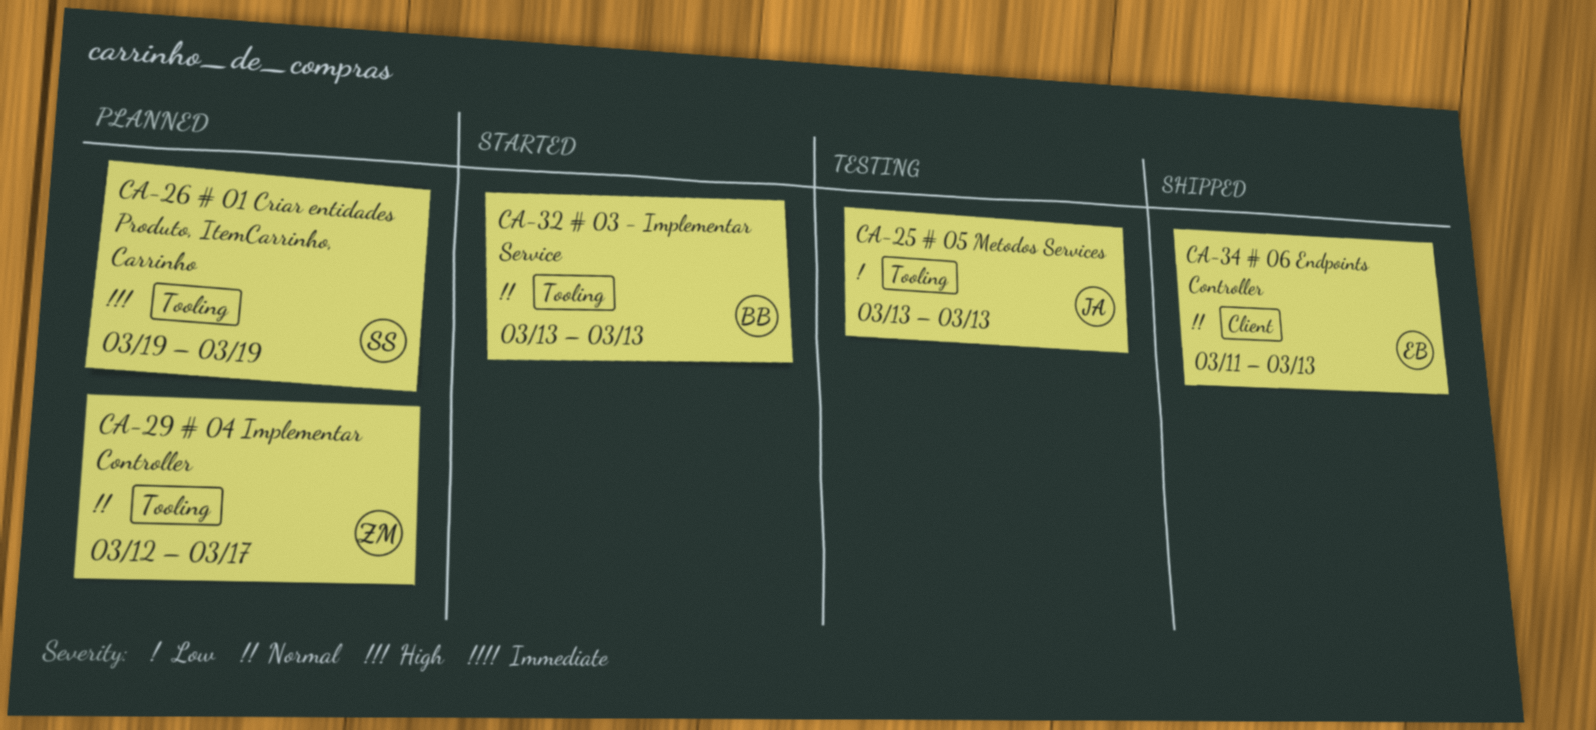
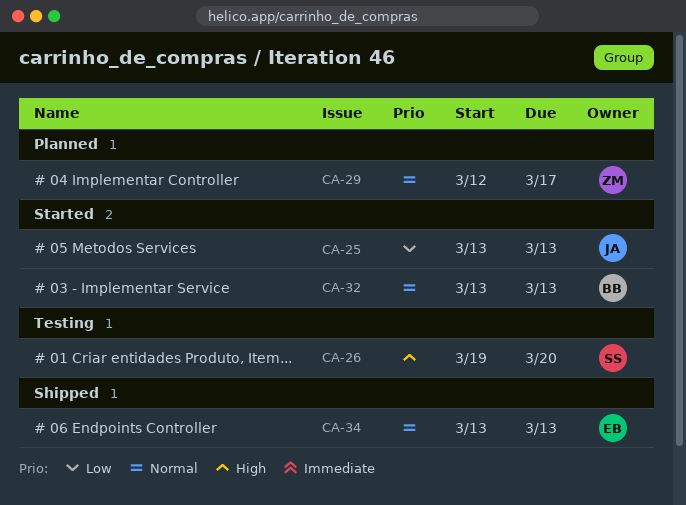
CA-25, status: Testing -> Started
CA-26, status: Planned -> Testing
CA-26, due: Mar 19 -> Mar 20
CA-34, start: Mar 11 -> Mar 13

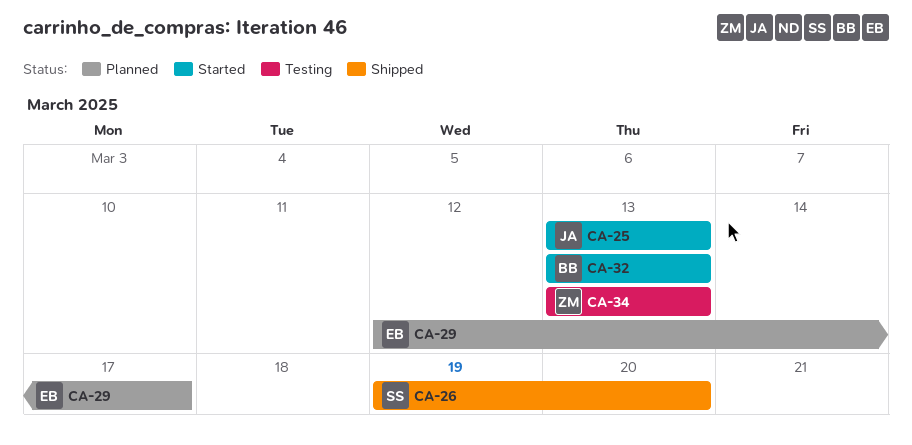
CA-26, status: Testing -> Shipped
CA-29, owner: ZM -> EB
CA-34, status: Shipped -> Testing
CA-34, owner: EB -> ZM

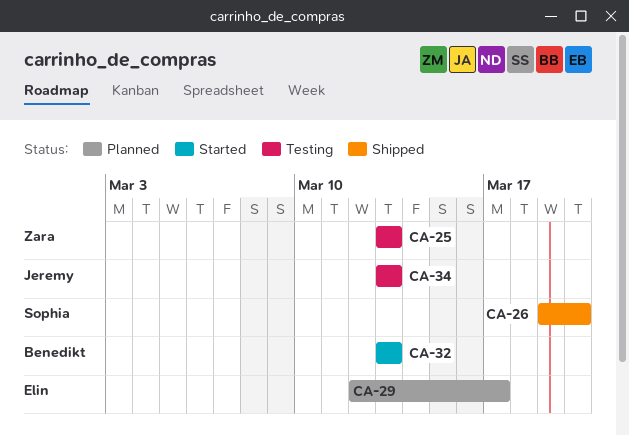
CA-25, status: Started -> Testing
CA-25, owner: Jeremy -> Zara
CA-34, owner: Zara -> Jeremy

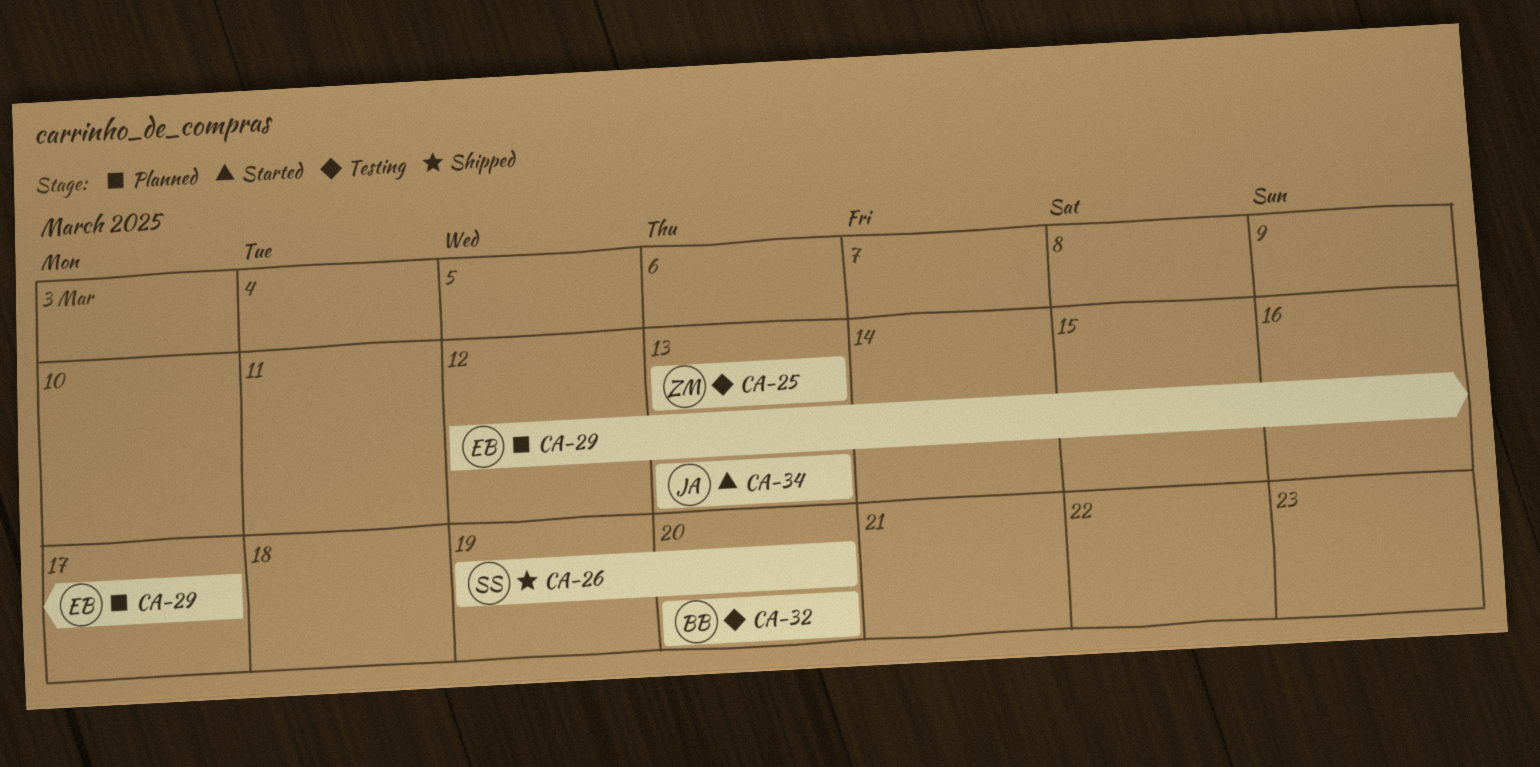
CA-32, status: Started -> Testing
CA-32, start: Mar 13 -> Mar 20
CA-32, due: Mar 13 -> Mar 20
CA-34, status: Testing -> Started

